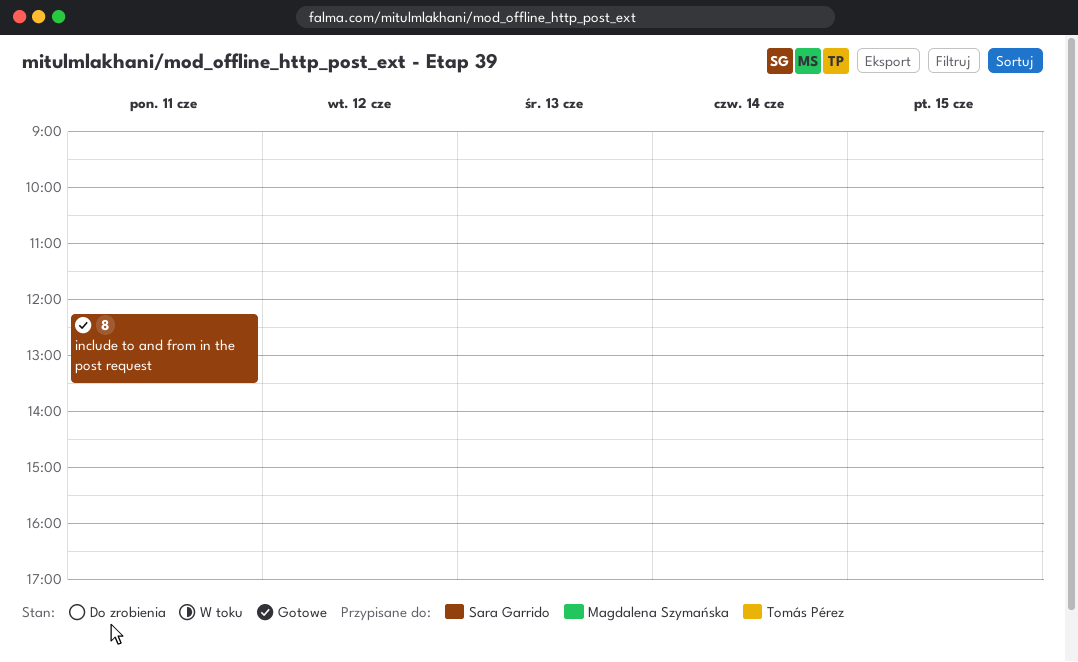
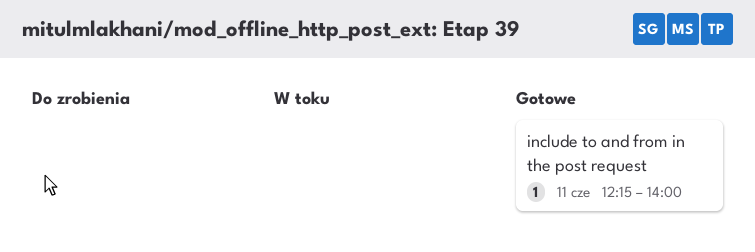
include to and from in the post request, estimate: 8 -> 1
include to and from in the post request, ends: 13:30 -> 14:00

